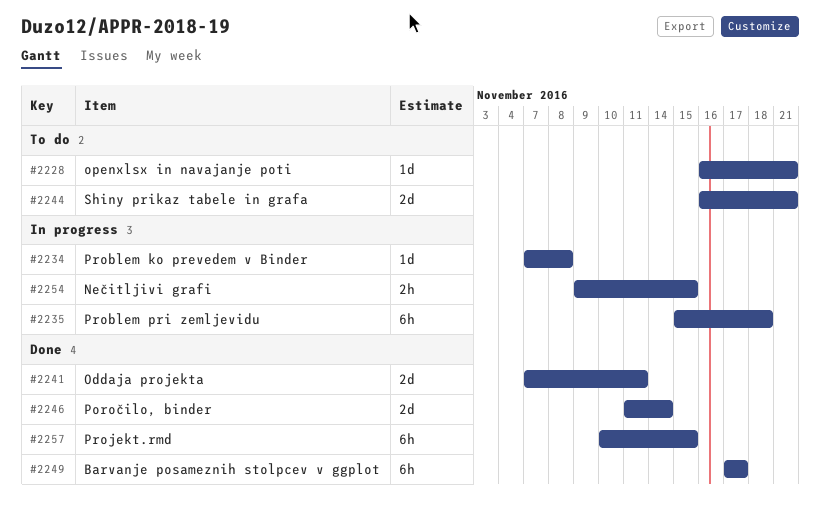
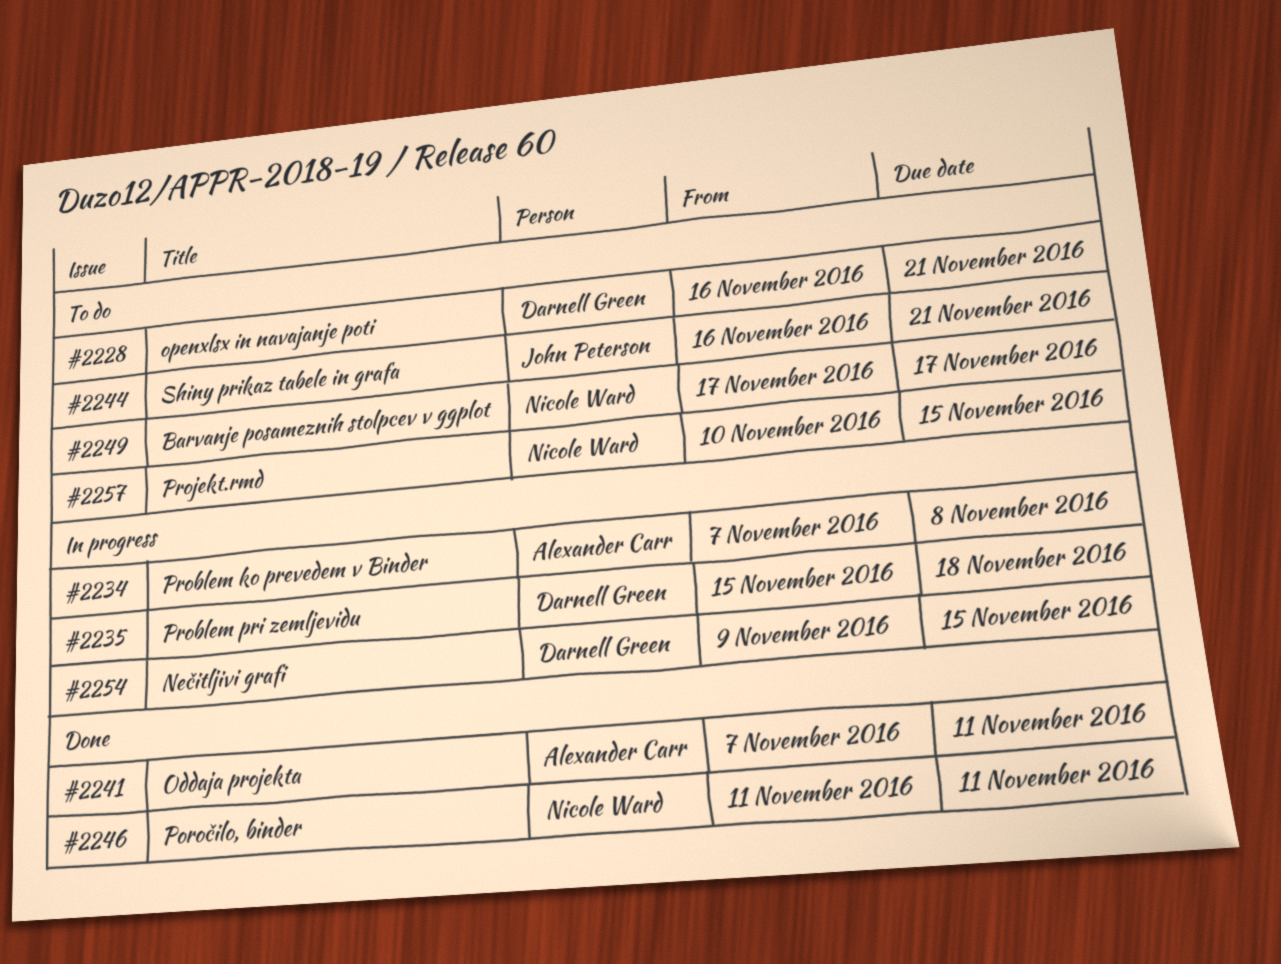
#2246, due: Nov 14 -> Nov 11
#2249, status: Done -> To do
#2257, status: Done -> To do

